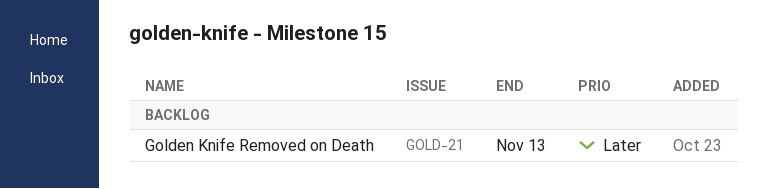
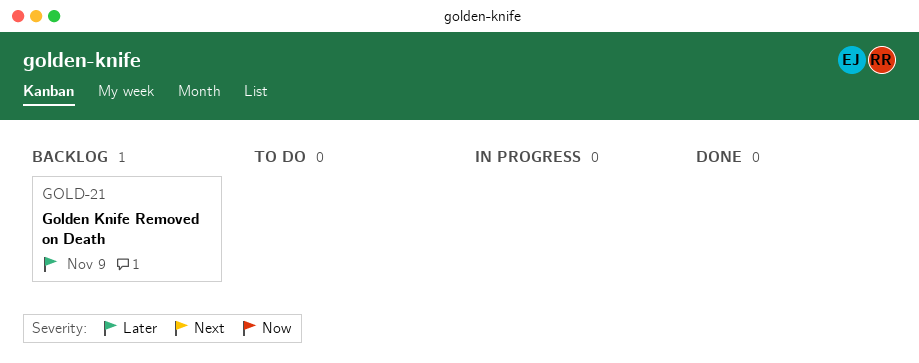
GOLD-21, due: Nov 13 -> Nov 9

